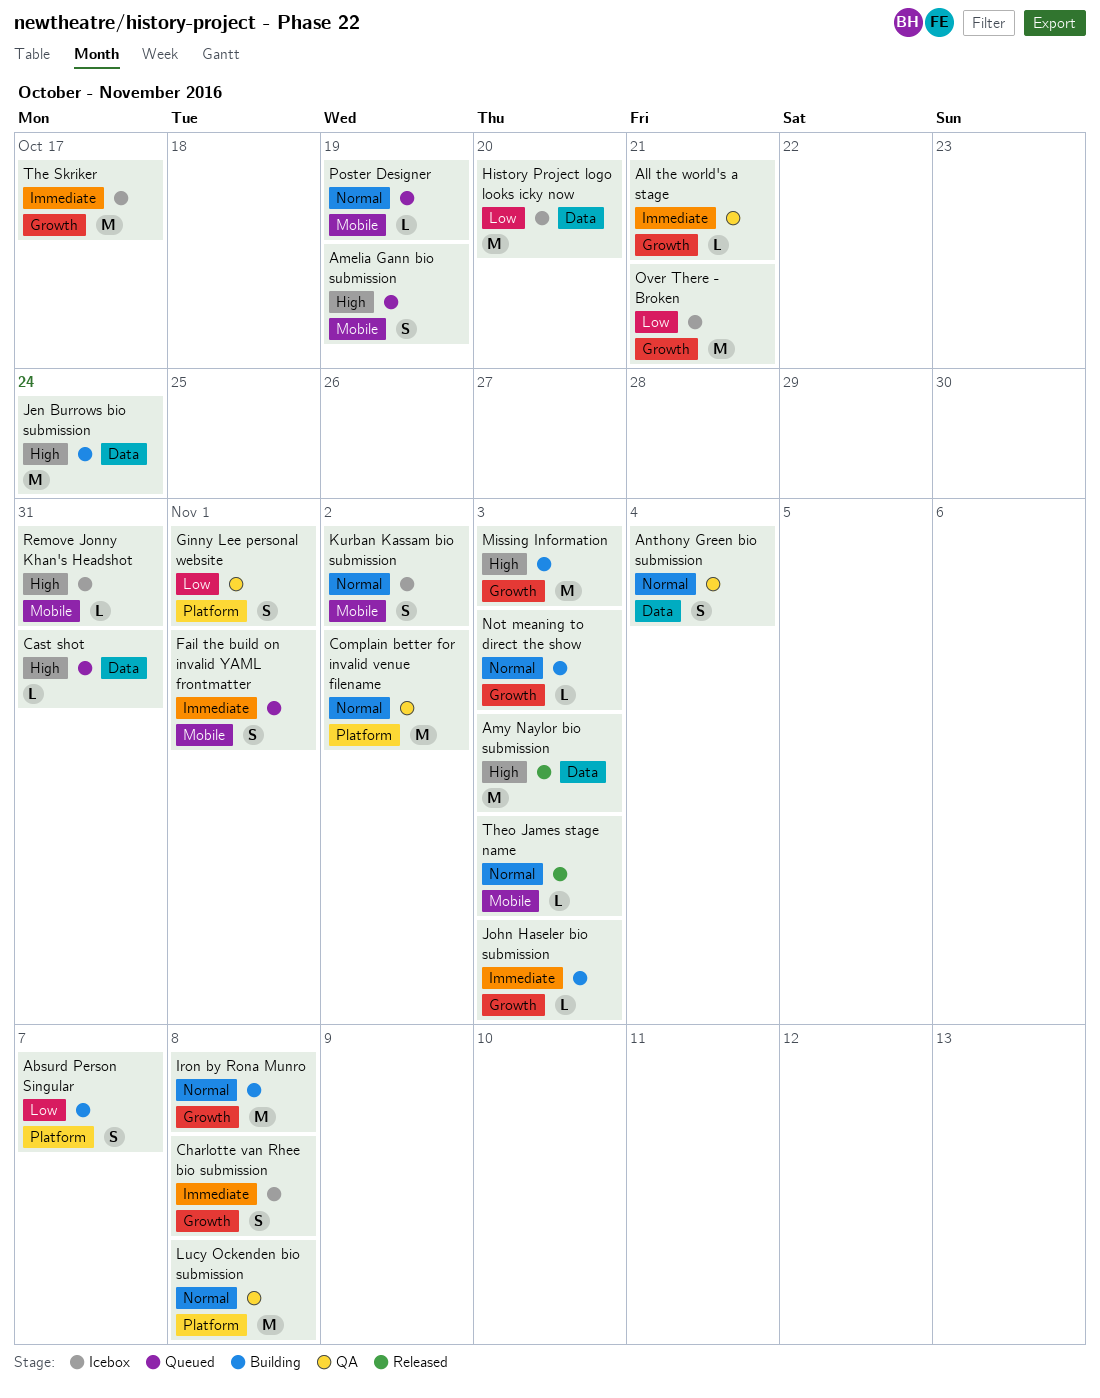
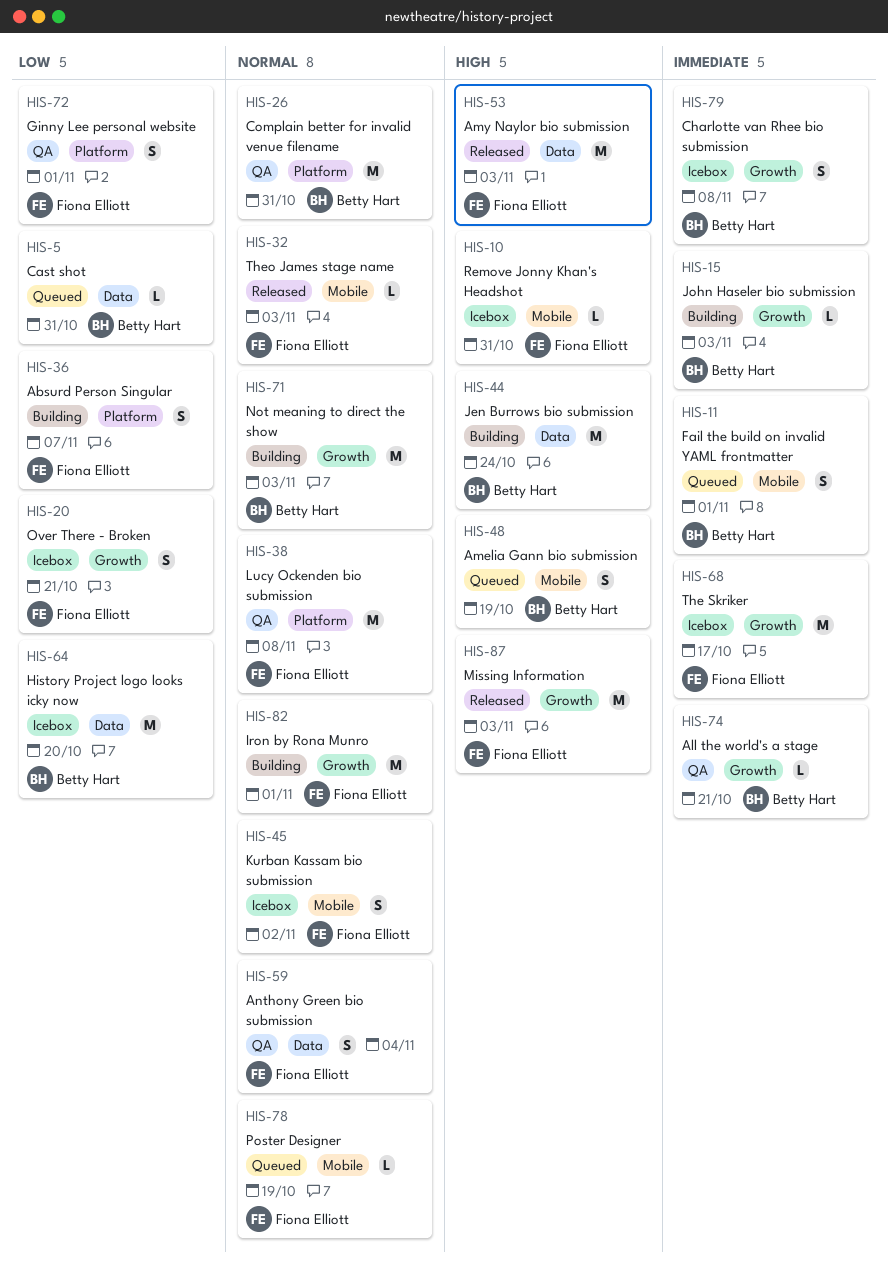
Cast shot, priority: High -> Low
Complain better for invalid venue filename, due: Nov 2 -> Oct 31
Iron by Rona Munro, due: Nov 8 -> Nov 1
Missing Information, status: Building -> Released
Not meaning to direct the show, estimate: L -> M
Over There - Broken, estimate: M -> S

